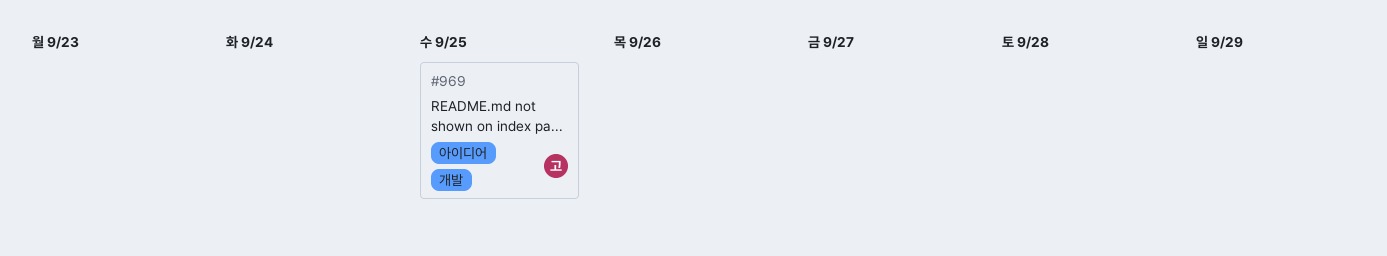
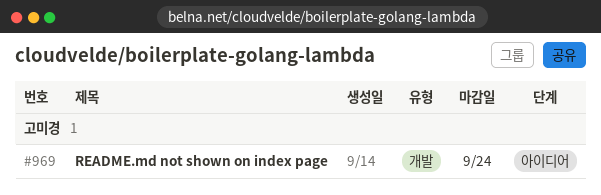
#969, due: Sep 25 -> Sep 24

